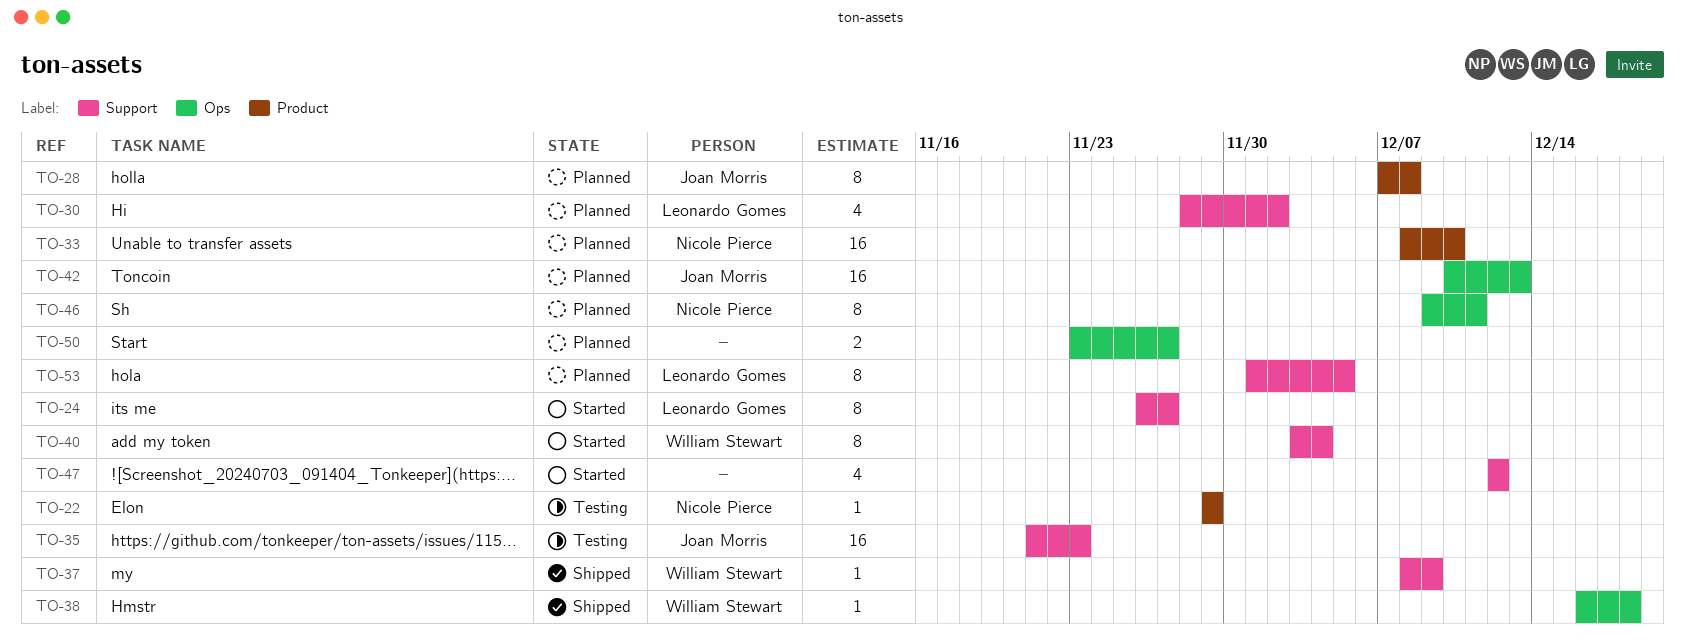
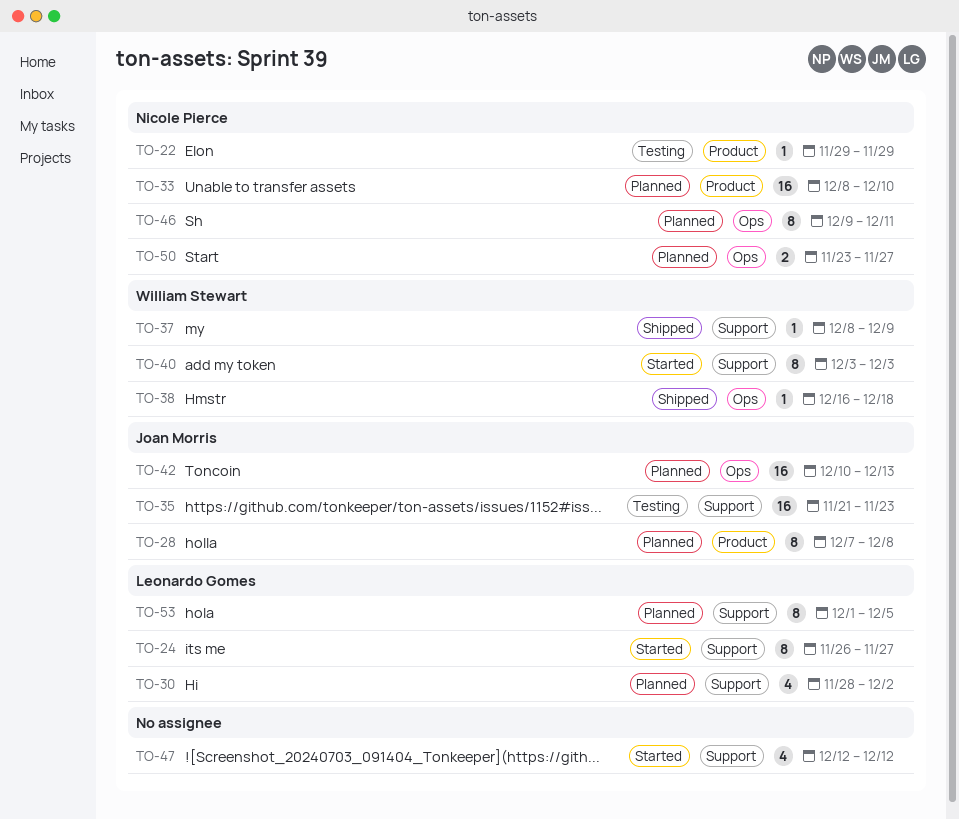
TO-40, due: Dec 4 -> Dec 3
TO-50, owner: none -> Nicole Pierce

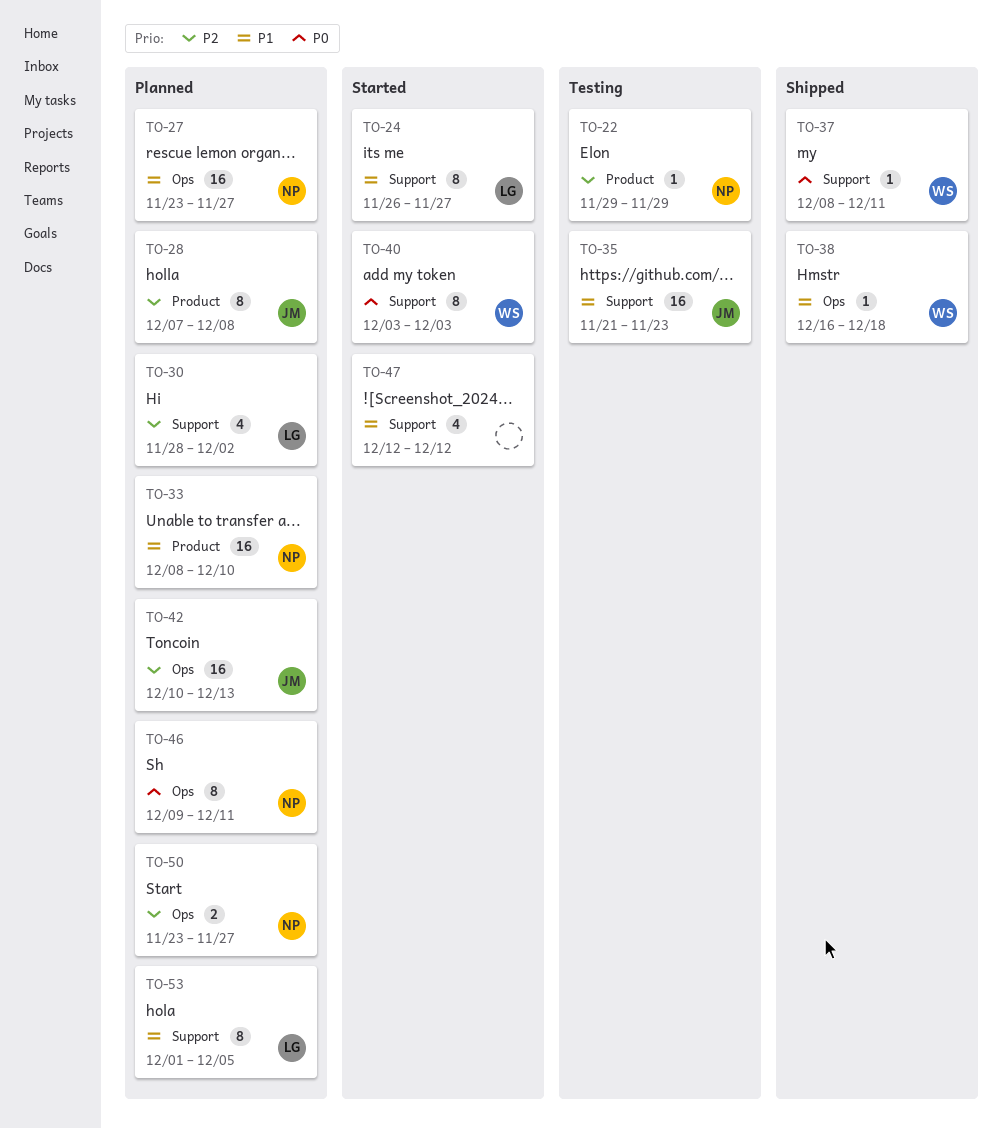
TO-27: none -> present
TO-37, due: Dec 9 -> Dec 11

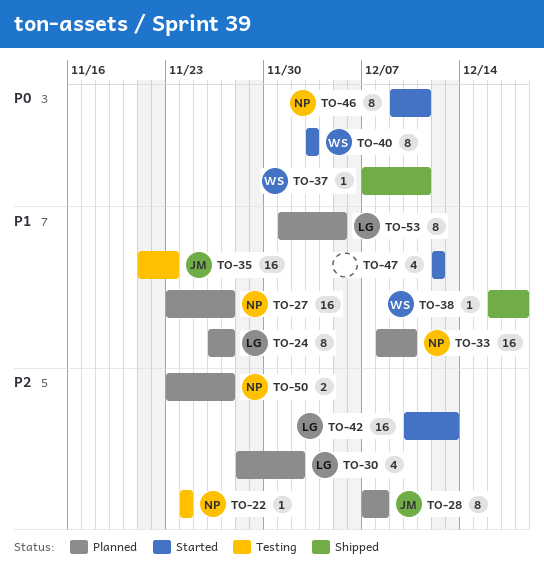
TO-22, start: Nov 29 -> Nov 24
TO-22, due: Nov 29 -> Nov 24
TO-24, status: Started -> Planned
TO-37, start: Dec 8 -> Dec 7
TO-42, status: Planned -> Started
TO-42, owner: JM -> LG
TO-46, status: Planned -> Started

